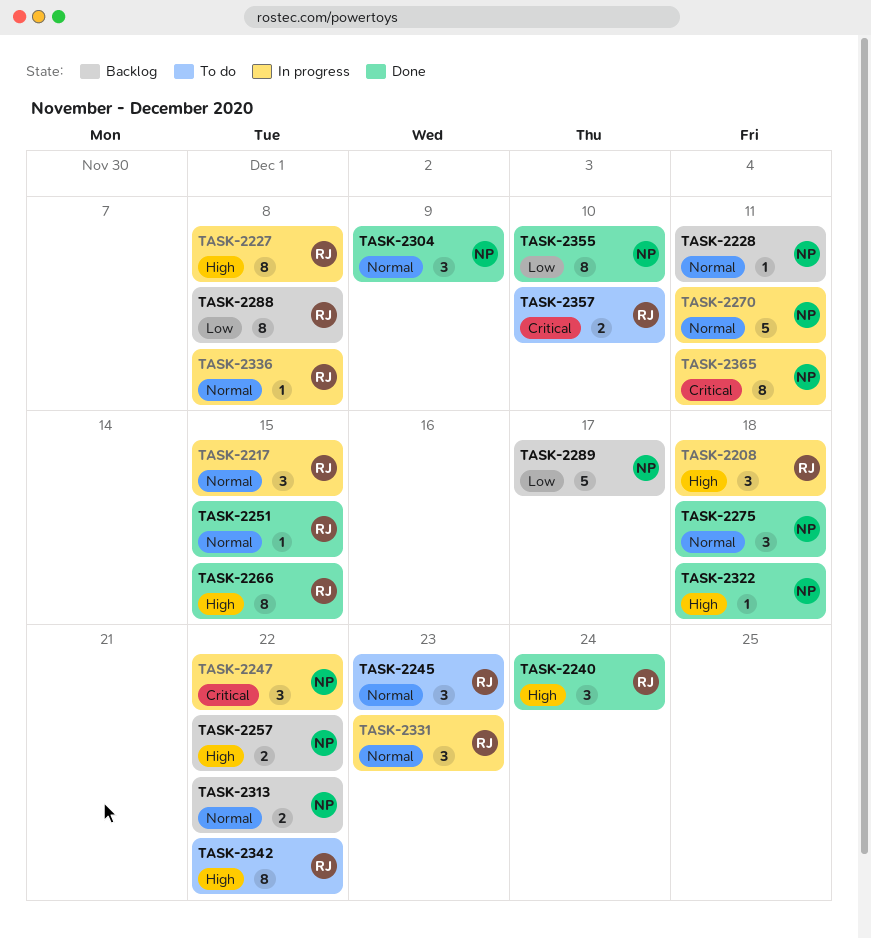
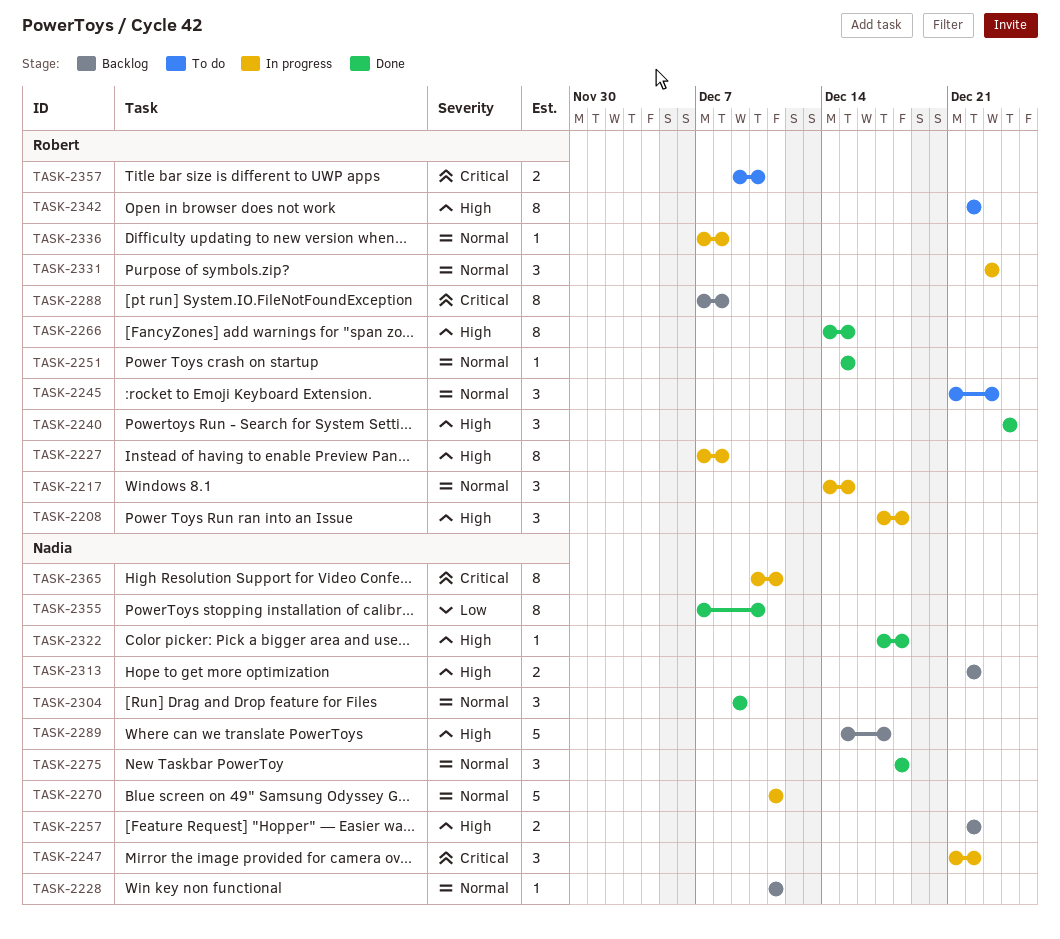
TASK-2288, priority: Low -> Critical
TASK-2289, priority: Low -> High
TASK-2313, priority: Normal -> High

